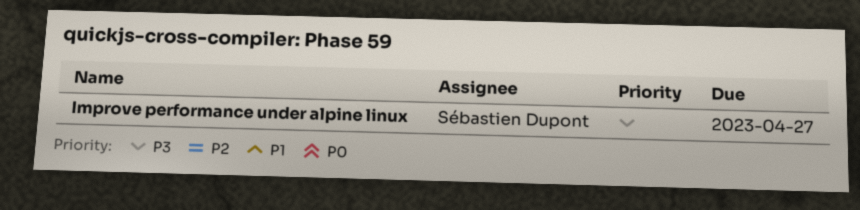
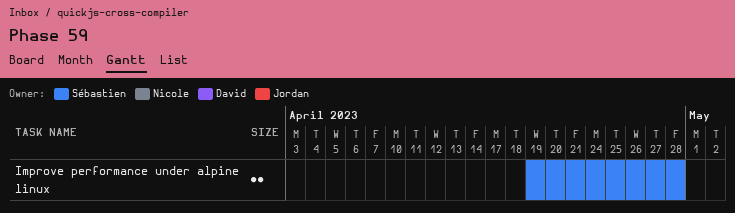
Improve performance under alpine linux, due: Apr 27 -> Apr 28

